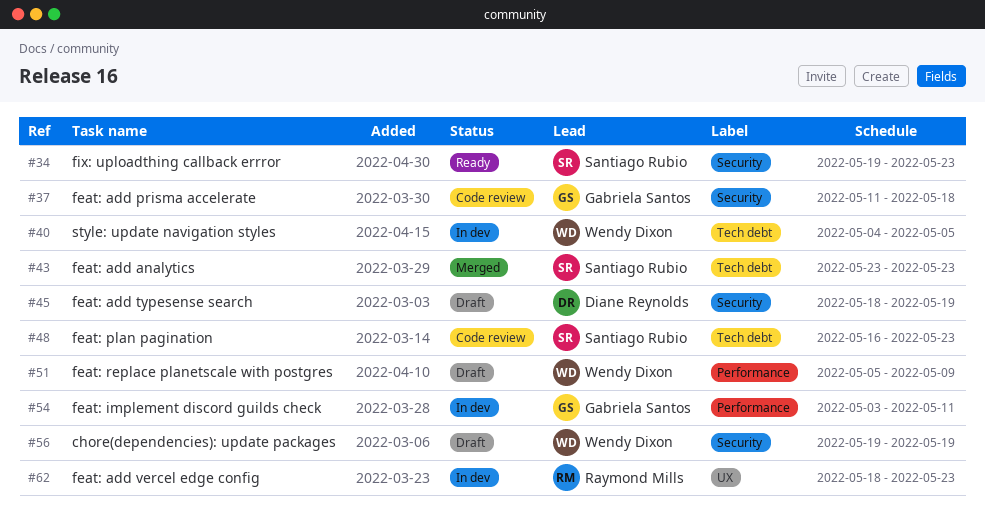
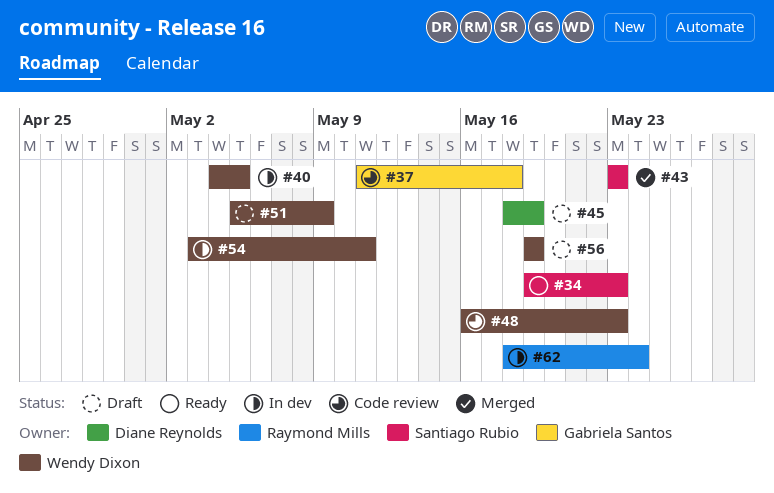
#48, owner: Santiago Rubio -> Wendy Dixon
#54, owner: Gabriela Santos -> Wendy Dixon
#62, due: May 23 -> May 24

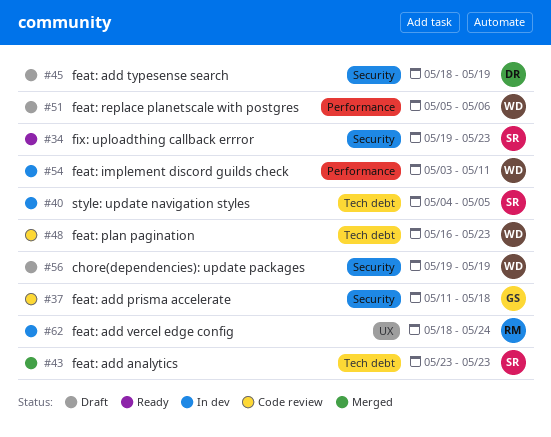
#40, owner: Wendy Dixon -> Santiago Rubio
#51, due: May 9 -> May 6

